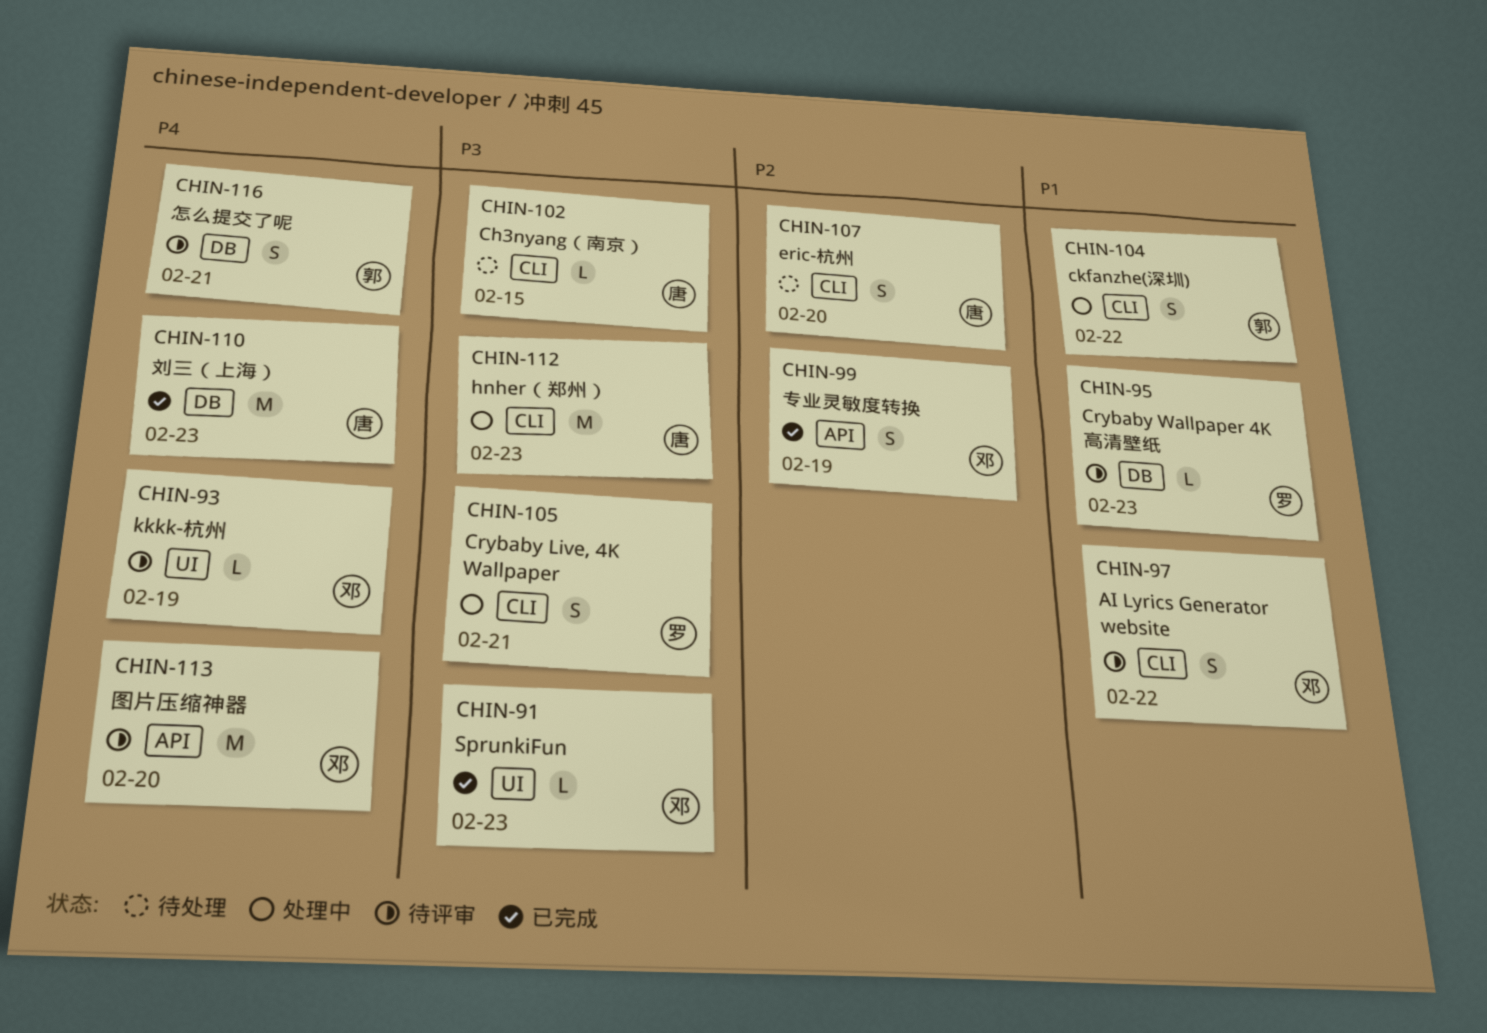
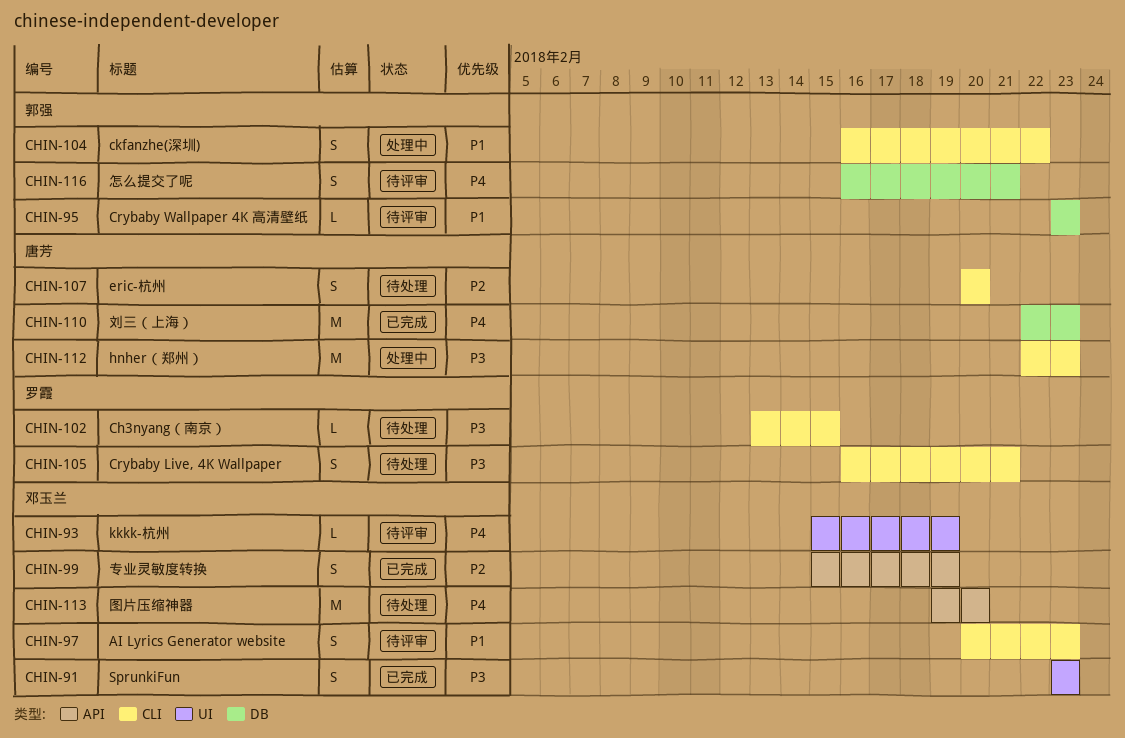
CHIN-91, estimate: L -> S
CHIN-95, owner: 罗霞 -> 郭强
CHIN-97, due: Feb 22 -> Feb 23
CHIN-102, owner: 唐芳 -> 罗霞
CHIN-105, status: 处理中 -> 待处理
CHIN-113, status: 待评审 -> 待处理

